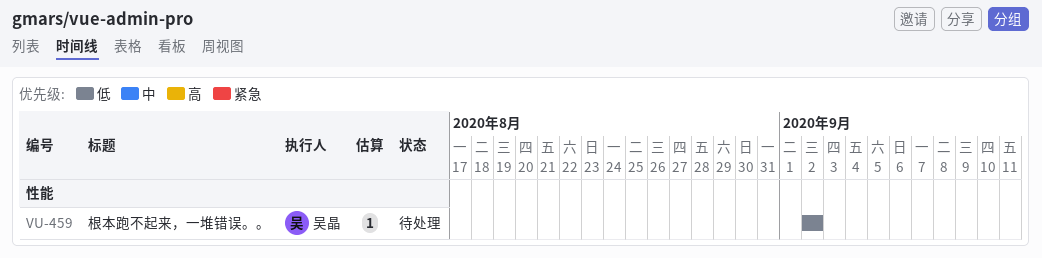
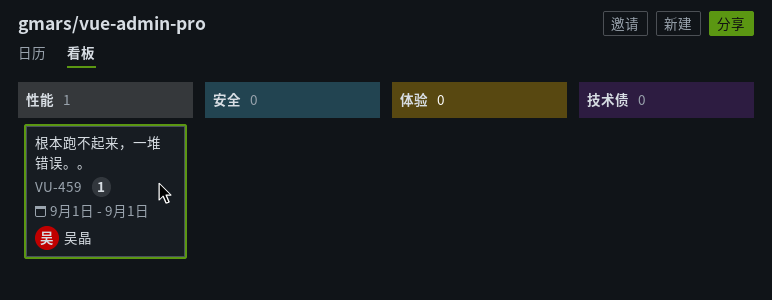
VU-459, start: Sep 2 -> Sep 1
VU-459, due: Sep 2 -> Sep 1

